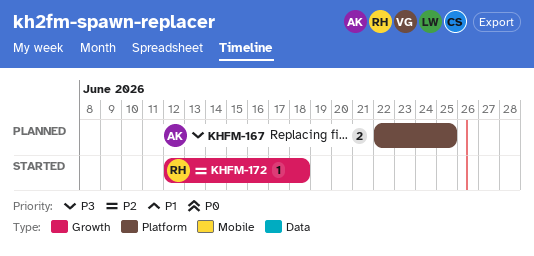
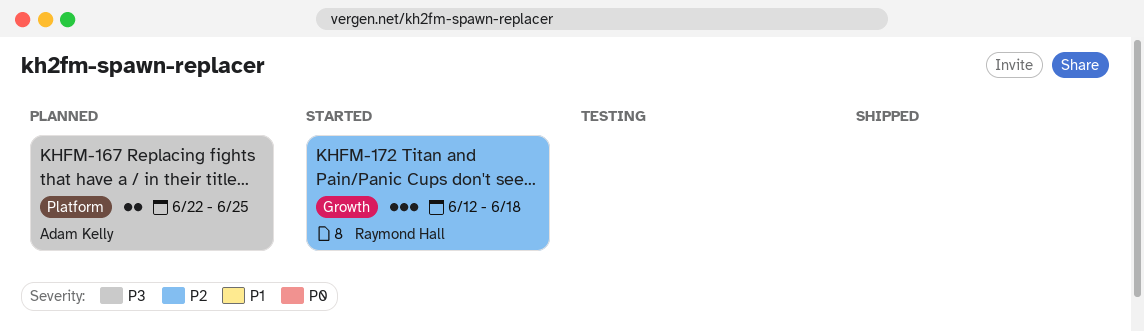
KHFM-172, estimate: 1 -> 3

